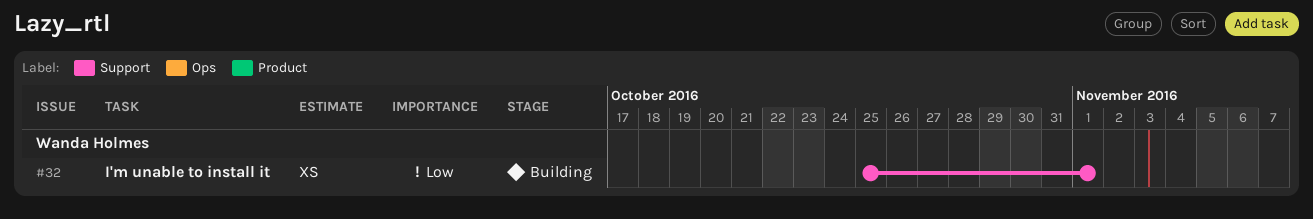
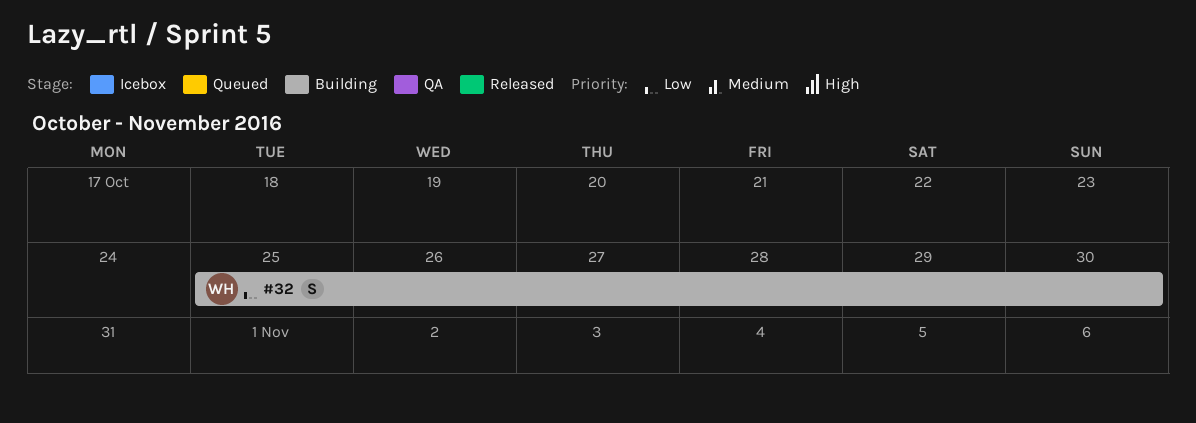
#32, estimate: XS -> S
#32, due: Nov 1 -> Oct 30

